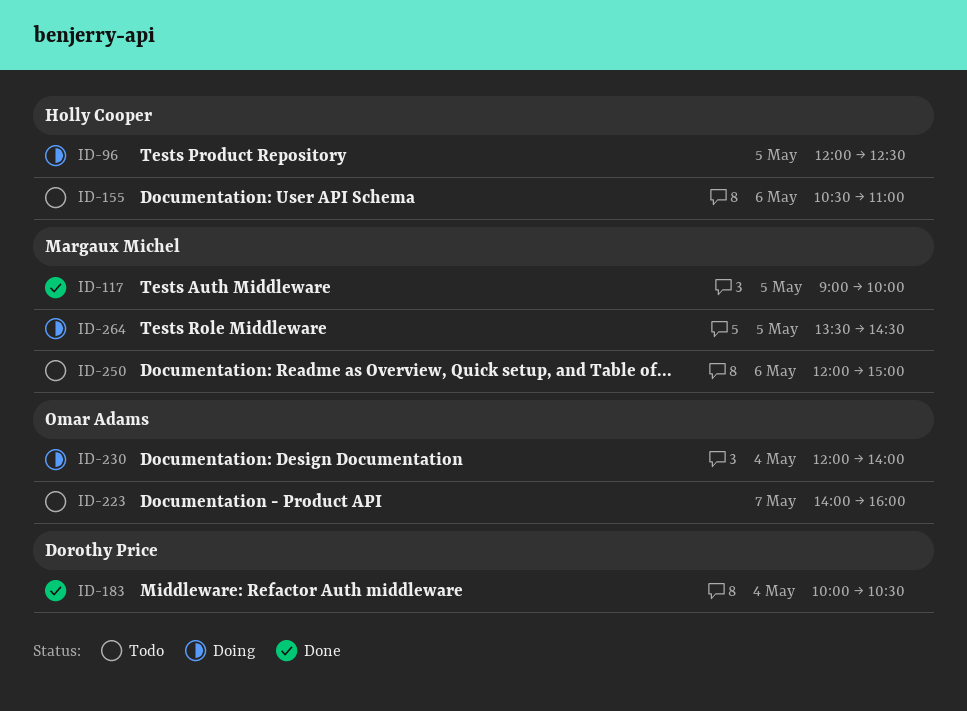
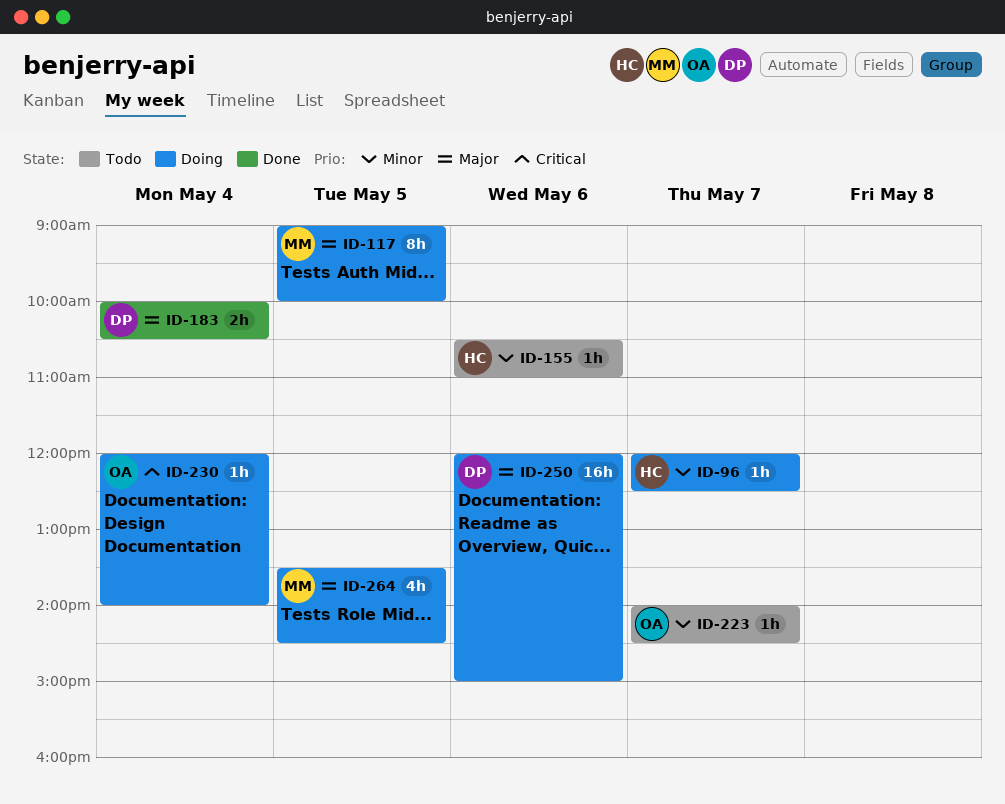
ID-96, day: May 5 -> May 7
ID-117, status: Done -> Doing
ID-223, ends: 16:00 -> 14:30
ID-250, status: Todo -> Doing
ID-250, owner: Margaux Michel -> Dorothy Price

